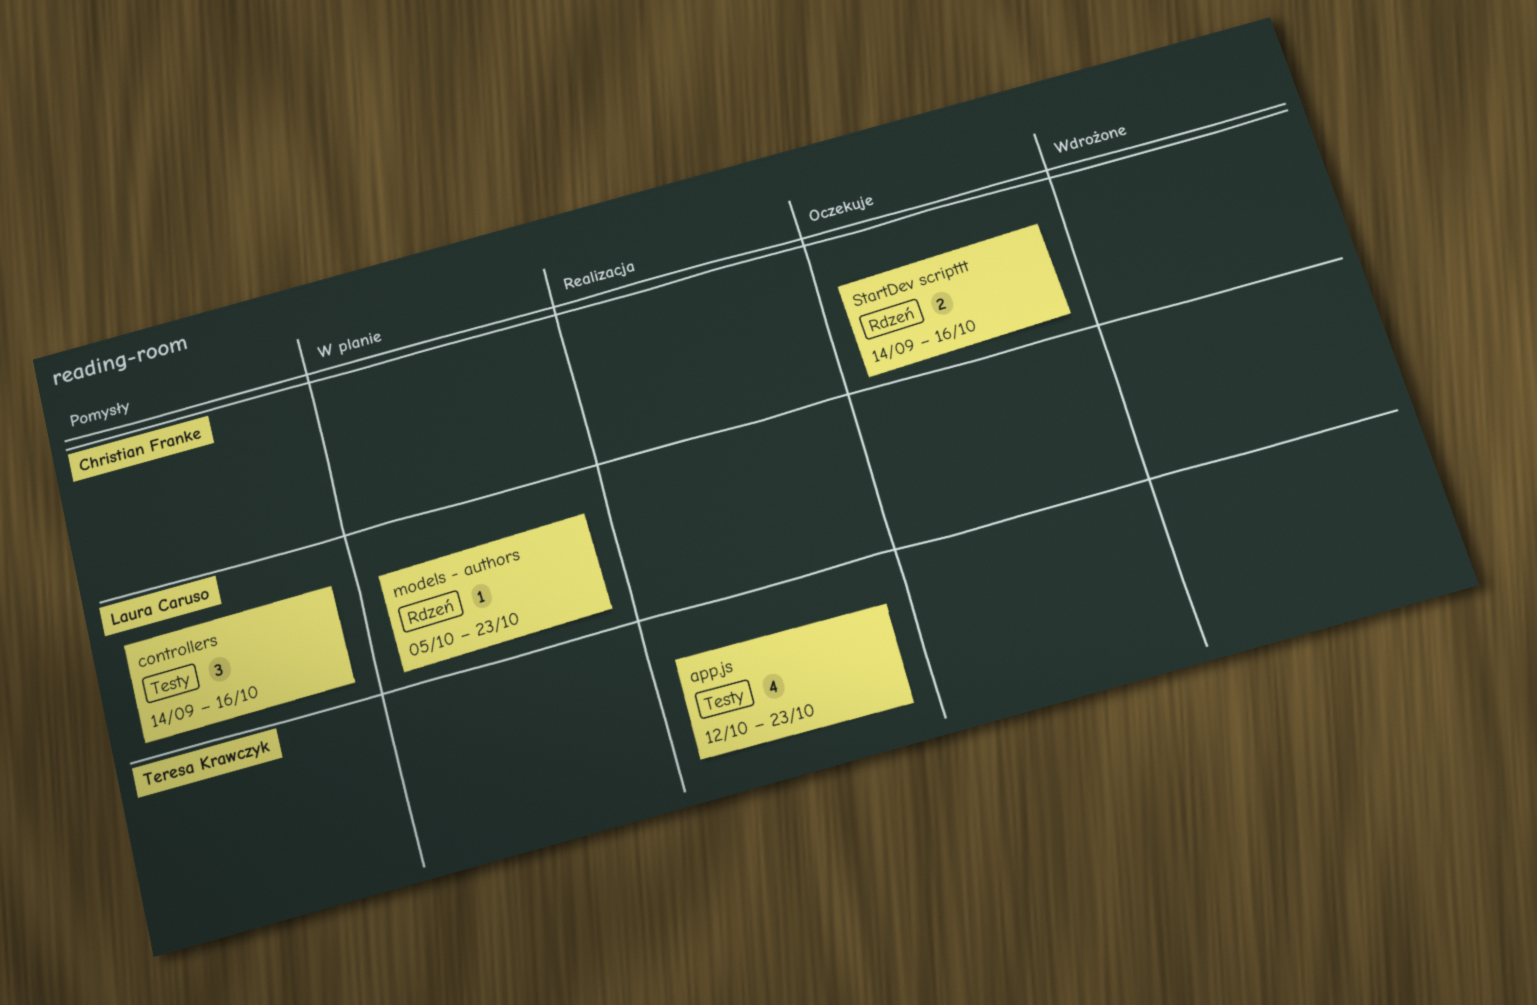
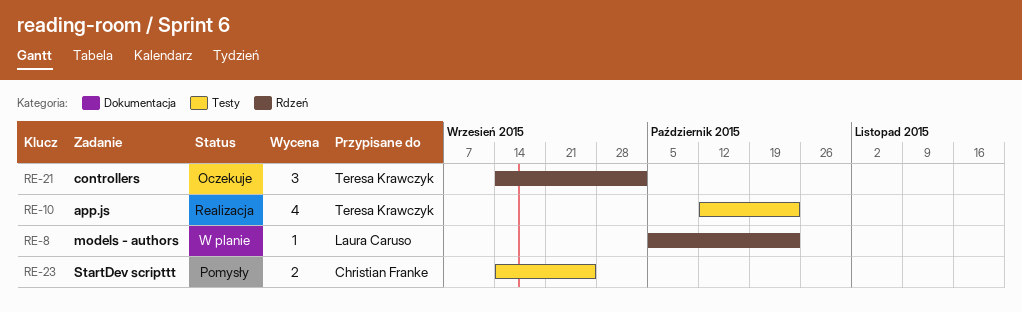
controllers, status: Pomysły -> Oczekuje
controllers, owner: Laura Caruso -> Teresa Krawczyk
controllers, label: Testy -> Rdzeń
controllers, due: Oct 16 -> Oct 2
StartDev scripttt, status: Oczekuje -> Pomysły
StartDev scripttt, label: Rdzeń -> Testy
StartDev scripttt, due: Oct 16 -> Sep 25

